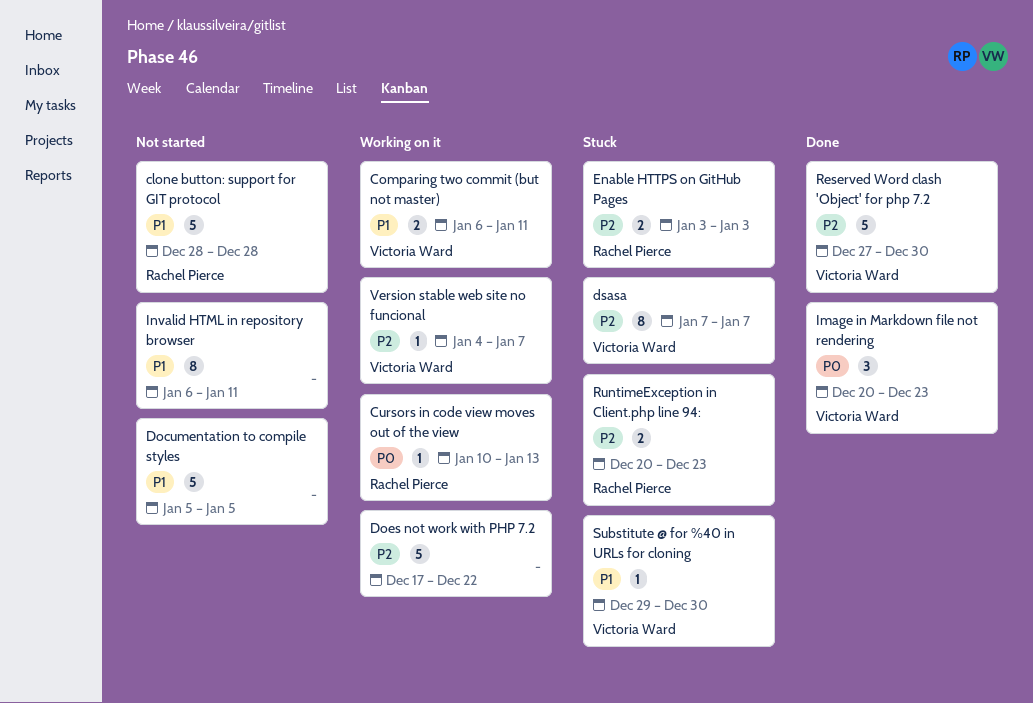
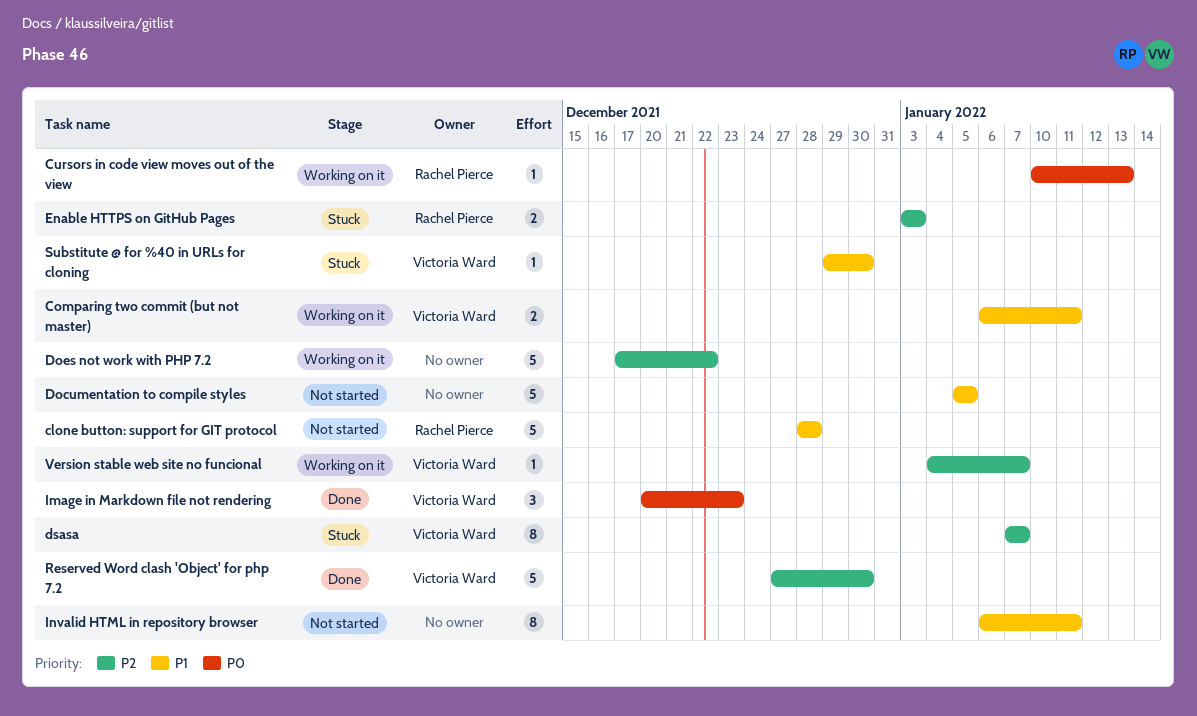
RuntimeException in Client.php line 94:: present -> none

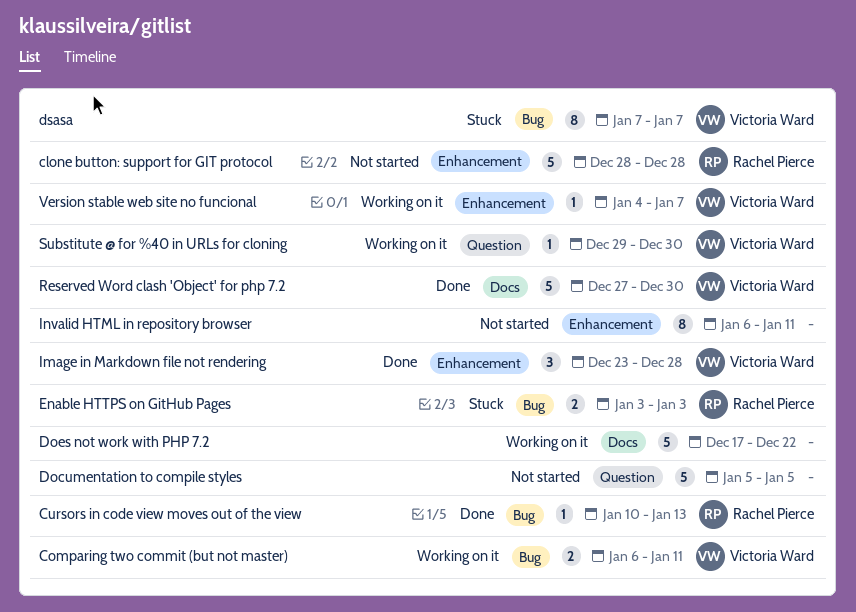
Cursors in code view moves out of the view, status: Working on it -> Done
Image in Markdown file not rendering, start: Dec 20 -> Dec 23
Image in Markdown file not rendering, due: Dec 23 -> Dec 28
Substitute @ for %40 in URLs for cloning, status: Stuck -> Working on it

